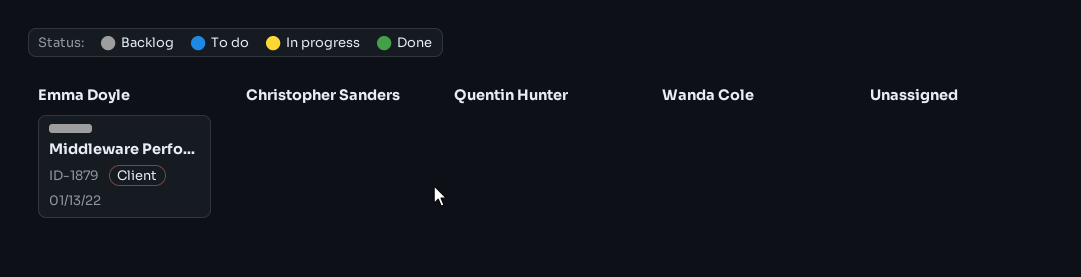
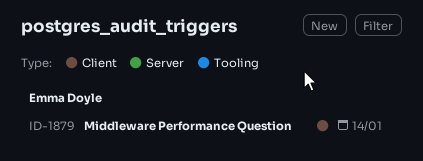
ID-1879, due: Jan 13 -> Jan 14

